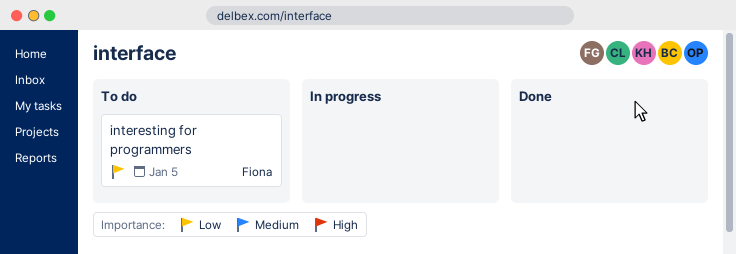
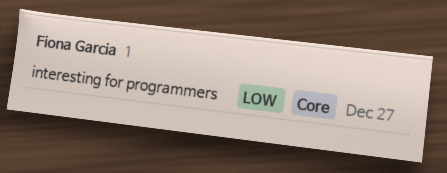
interesting for programmers, due: Jan 5 -> Dec 27

